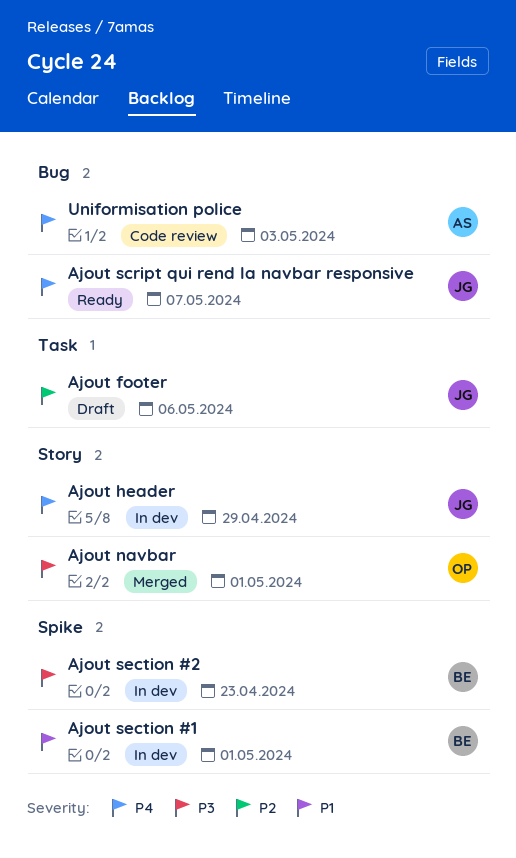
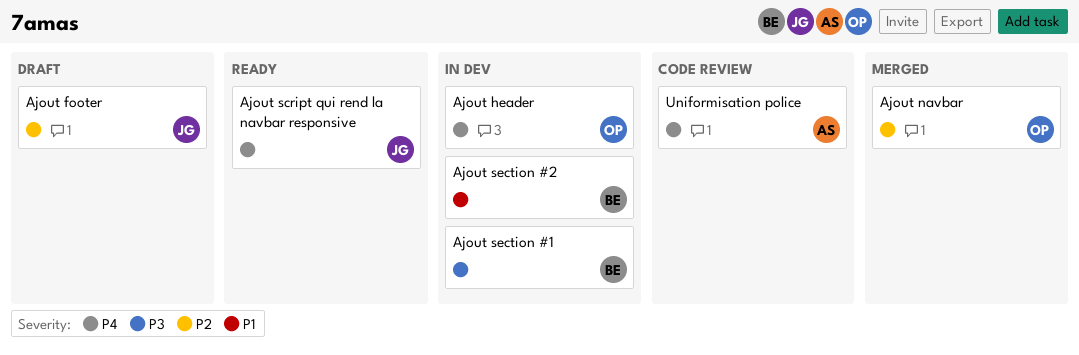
Ajout header, owner: JG -> OP
Ajout navbar, priority: P3 -> P2
Ajout section #1, priority: P1 -> P3
Ajout section #2, priority: P3 -> P1

